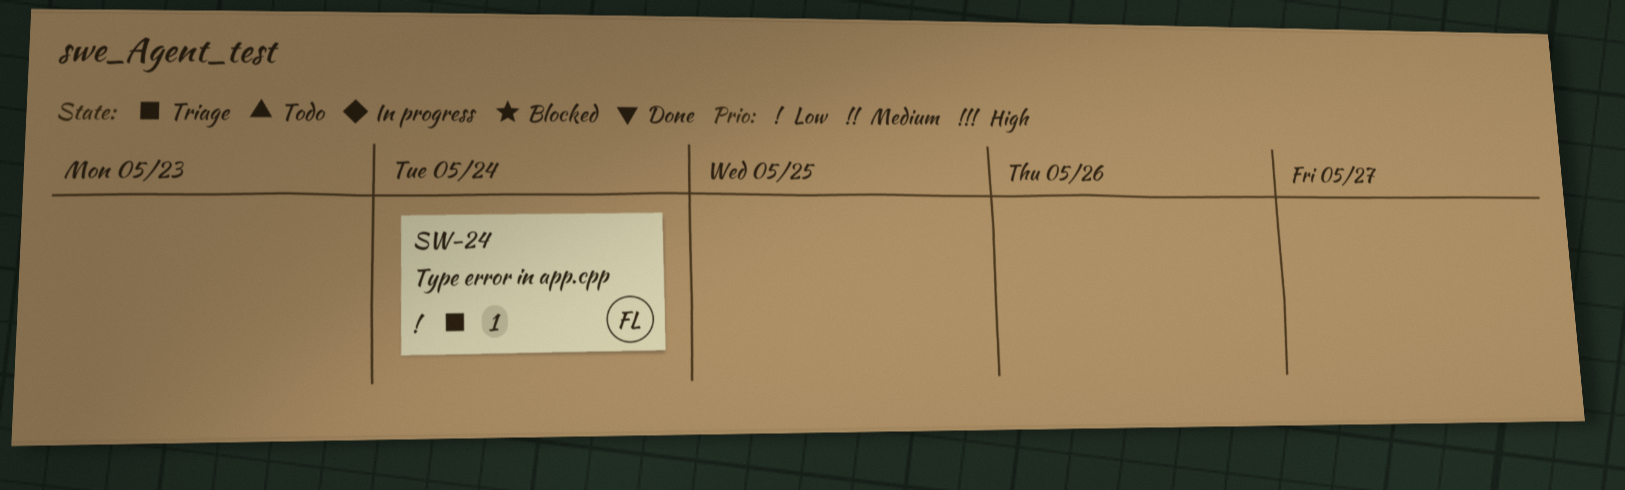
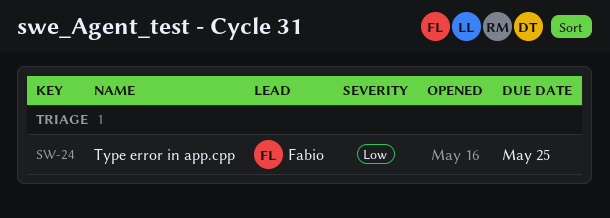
SW-24, due: May 24 -> May 25

